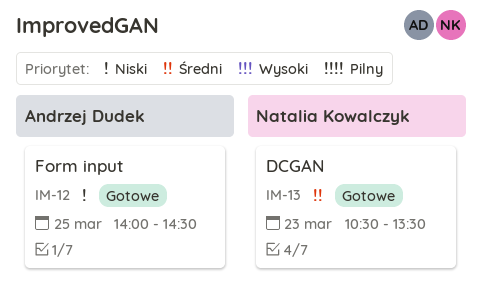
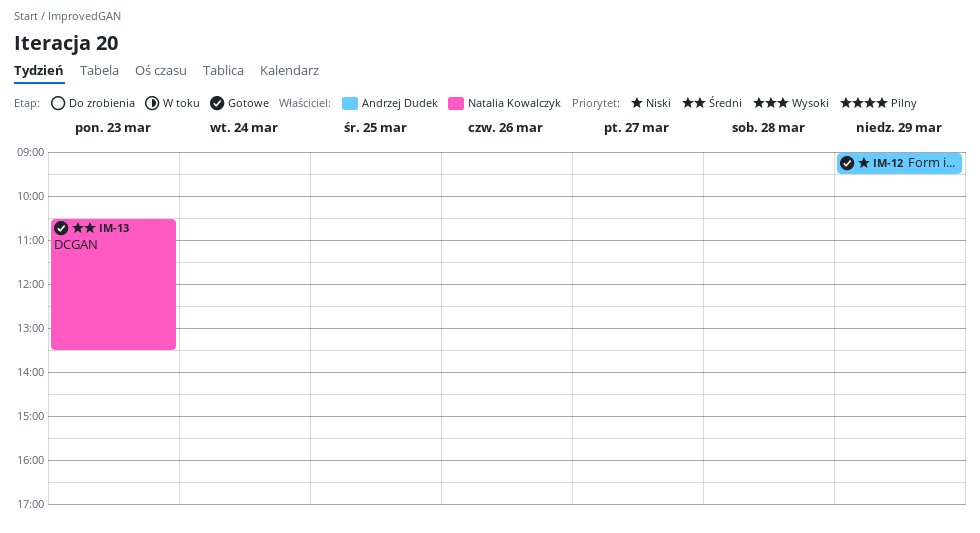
IM-12, day: Mar 25 -> Mar 29
IM-12, begins: 14:00 -> 09:00
IM-12, ends: 14:30 -> 09:30

